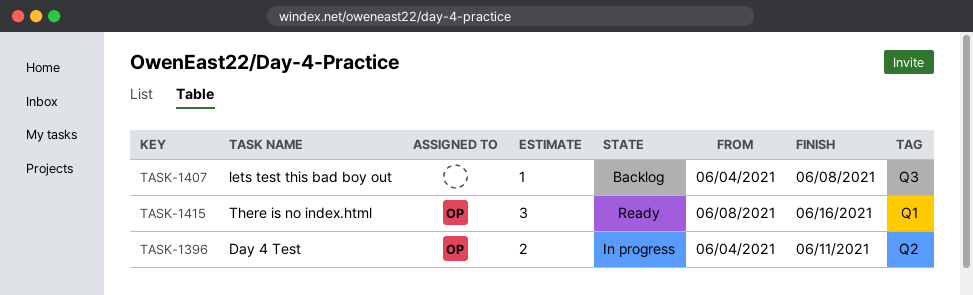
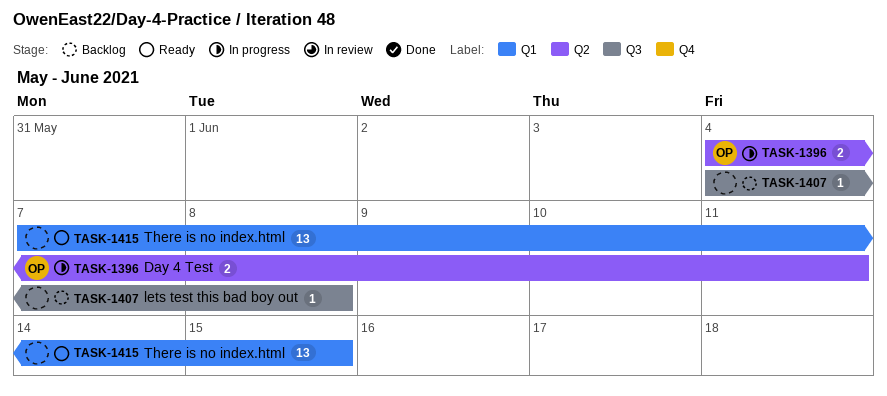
TASK-1415, owner: OP -> none
TASK-1415, estimate: 3 -> 13
TASK-1415, start: Jun 8 -> Jun 7
TASK-1415, due: Jun 16 -> Jun 15

